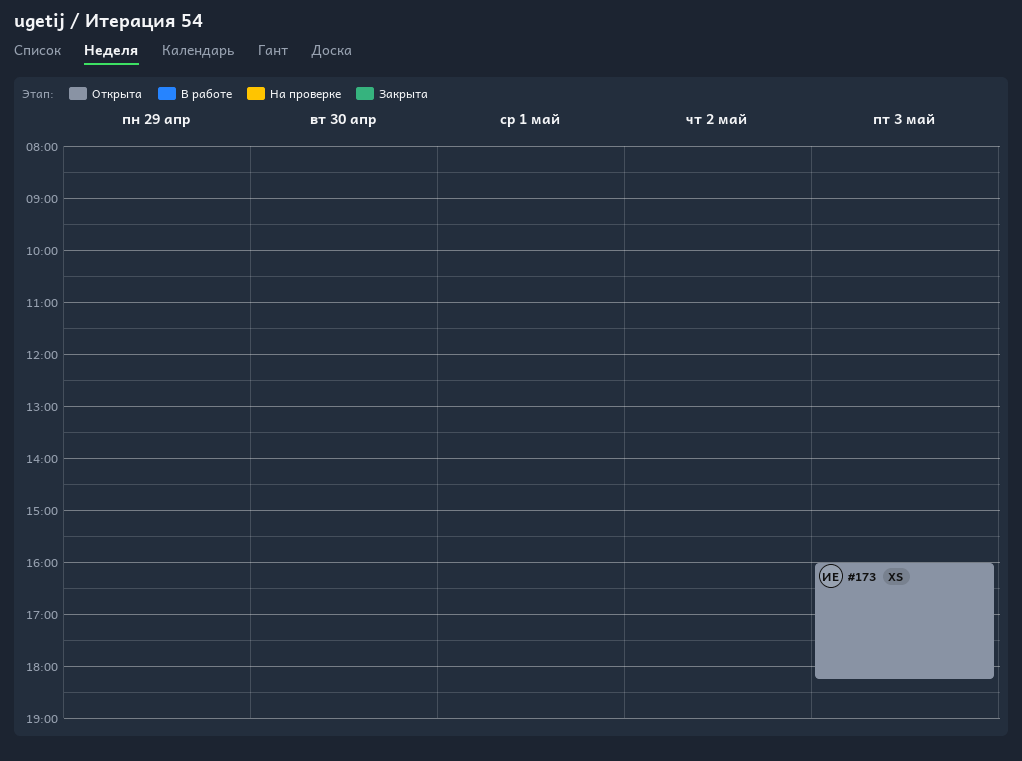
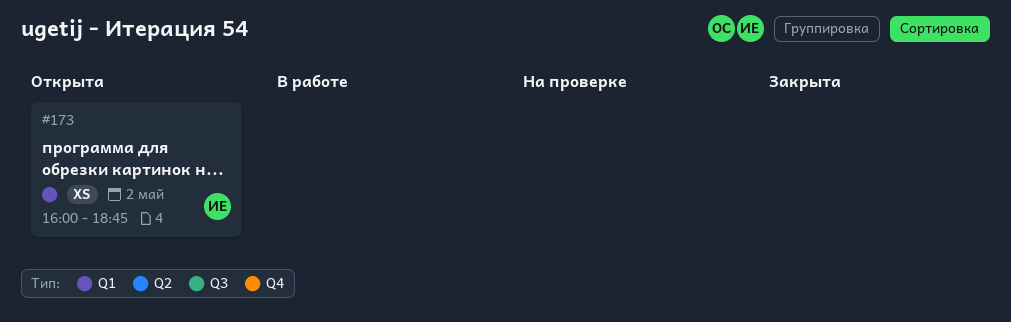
#173, day: May 3 -> May 2
#173, ends: 18:15 -> 18:45

